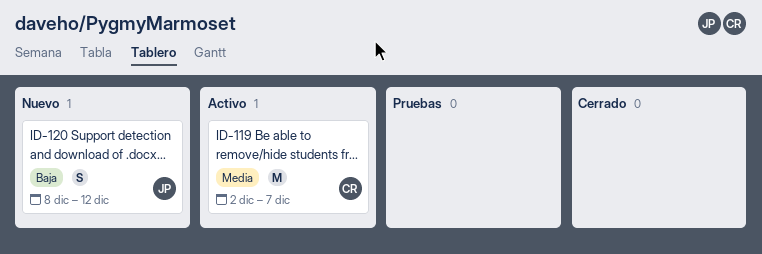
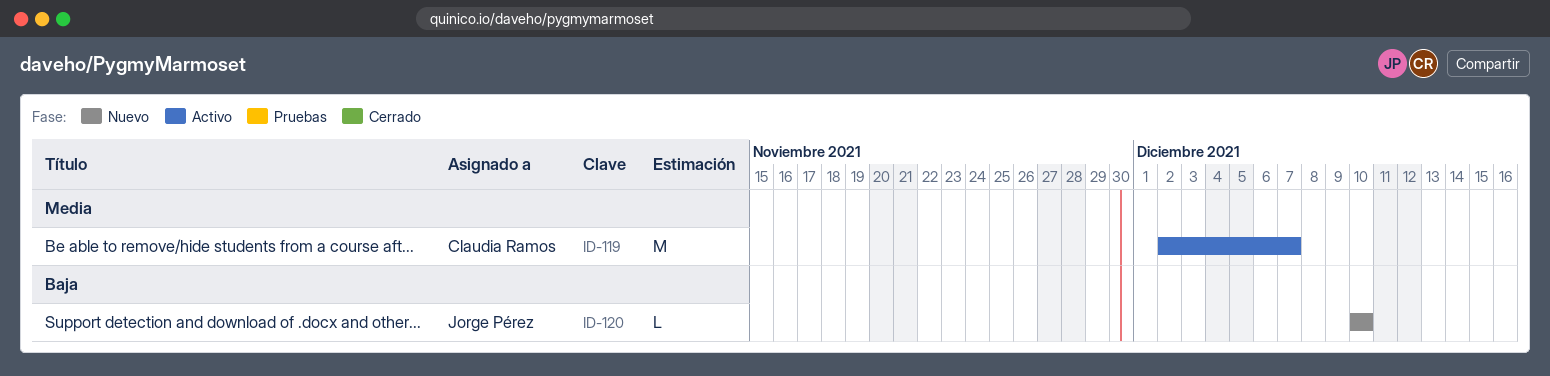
ID-120, estimate: S -> L
ID-120, start: Dec 8 -> Dec 10
ID-120, due: Dec 12 -> Dec 10

